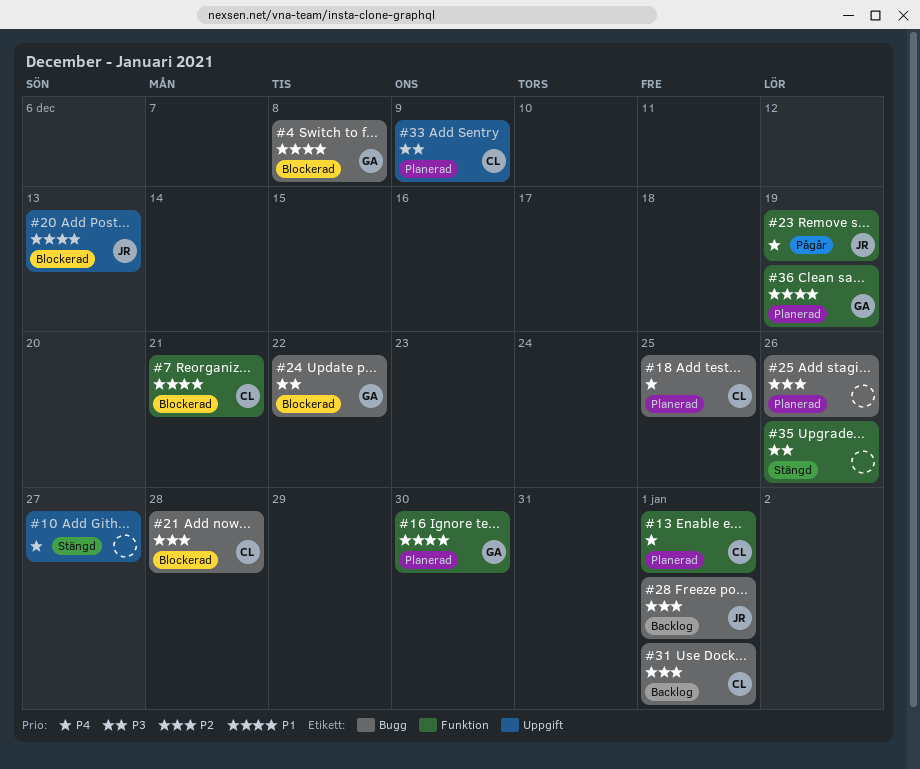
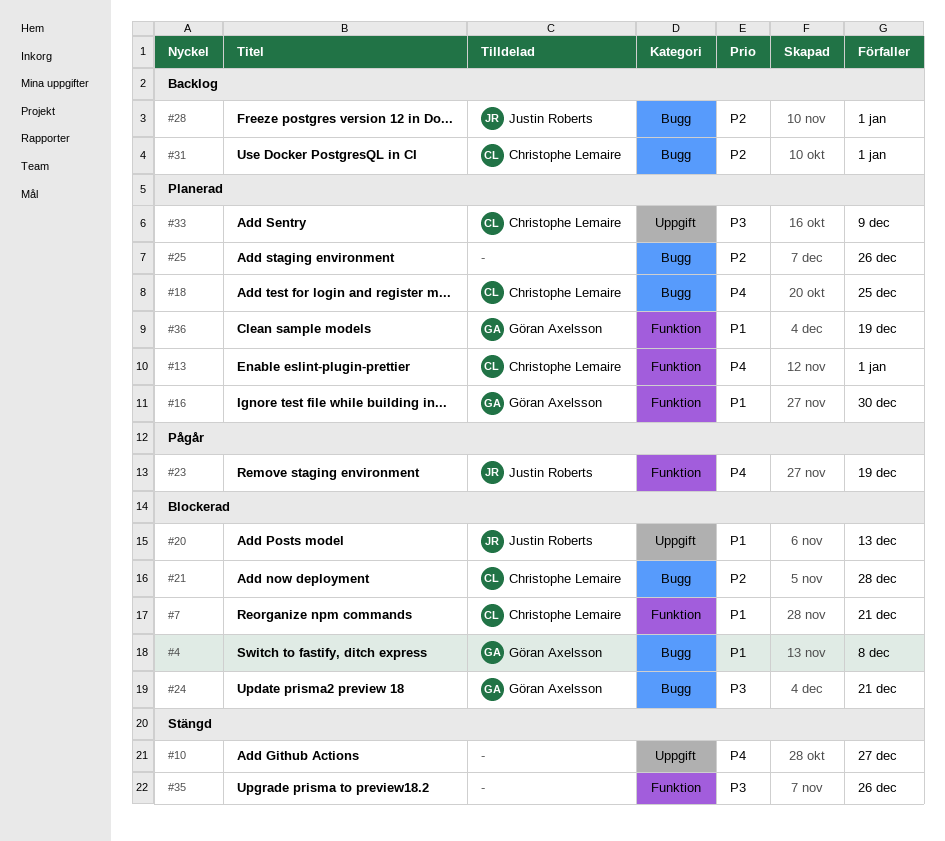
#24, due: Dec 22 -> Dec 21

